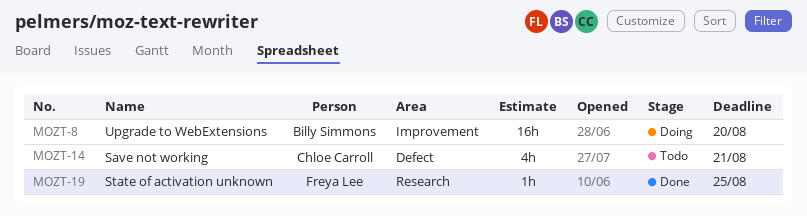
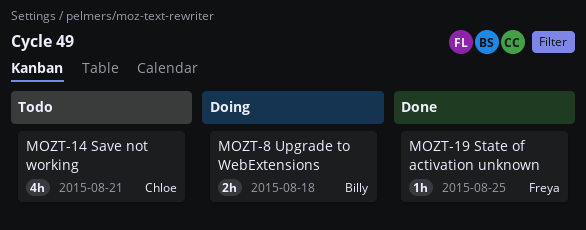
MOZT-8, estimate: 16h -> 2h
MOZT-8, due: Aug 20 -> Aug 18

